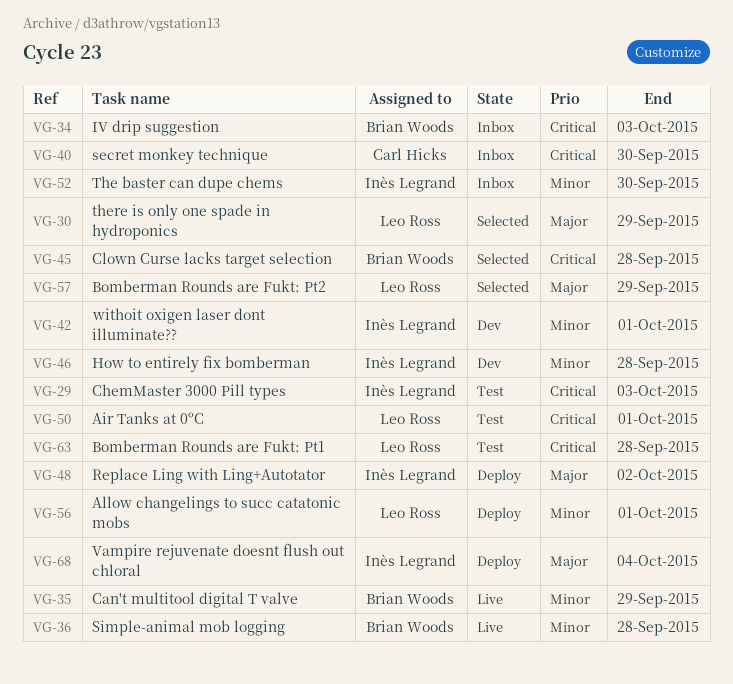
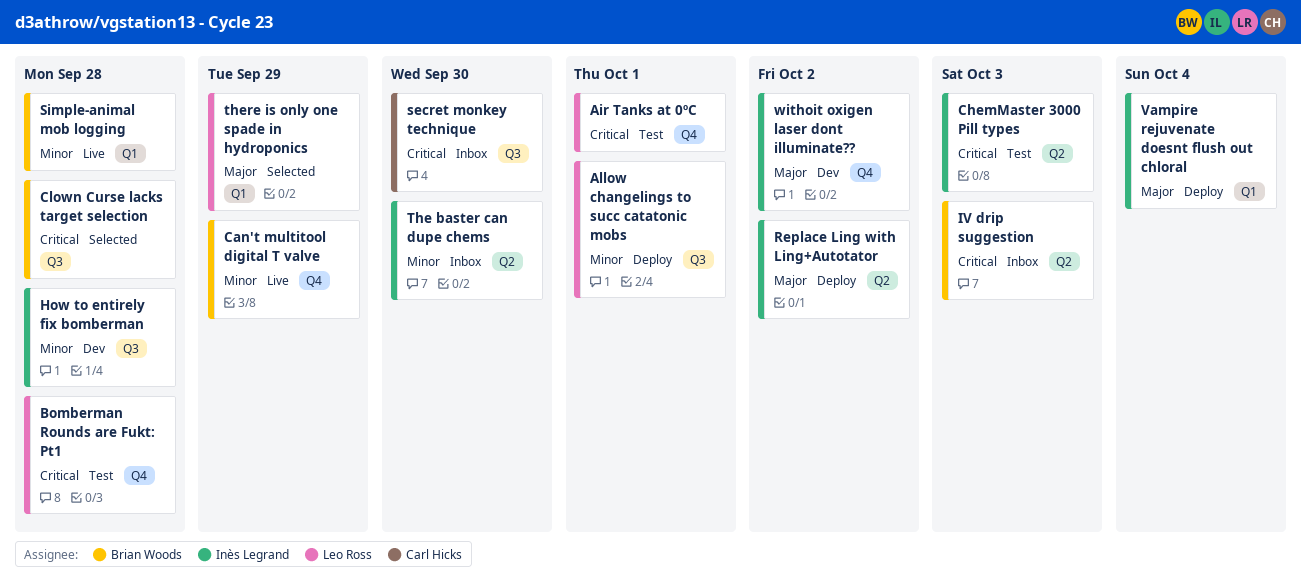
Bomberman Rounds are Fukt: Pt2: present -> none
withoit oxigen laser dont illuminate??, priority: Minor -> Major
withoit oxigen laser dont illuminate??, due: Oct 1 -> Oct 2

